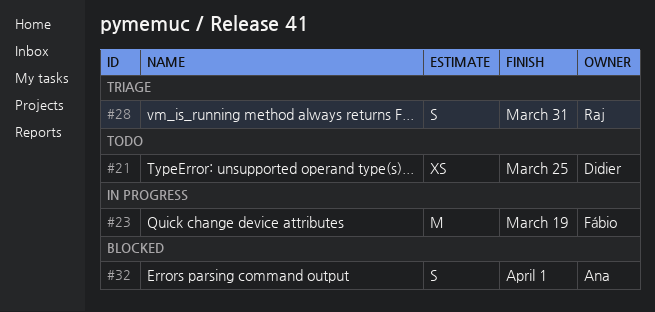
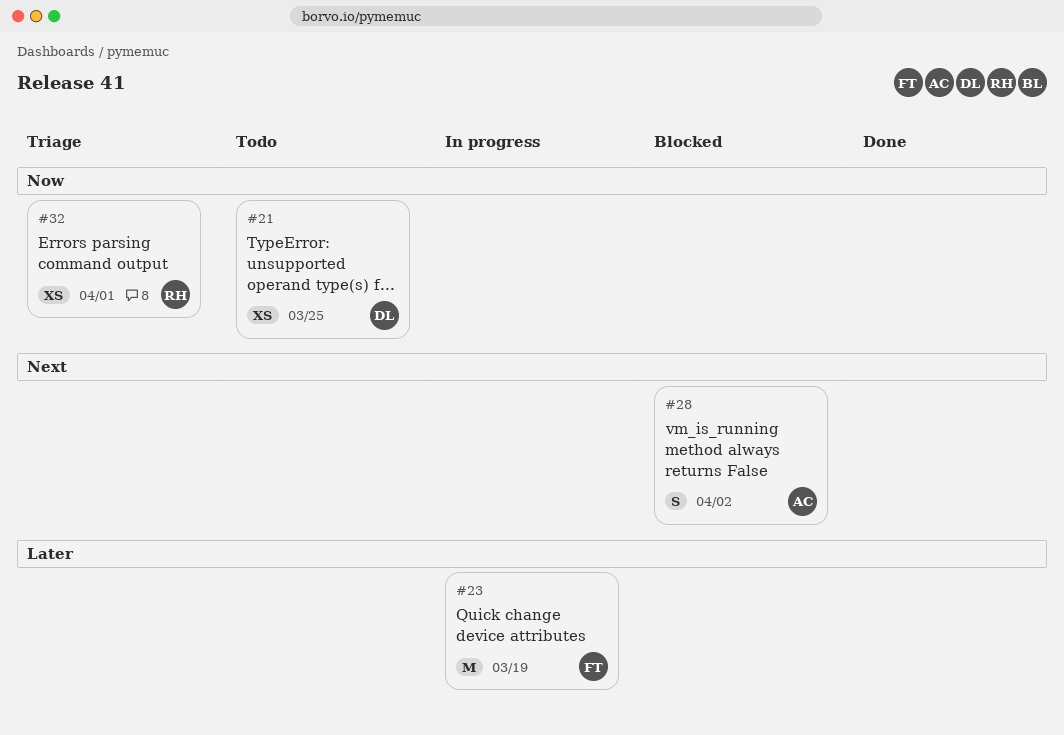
#28, status: Triage -> Blocked
#28, owner: Raj -> Ana
#28, due: Mar 31 -> Apr 2
#32, status: Blocked -> Triage
#32, owner: Ana -> Raj
#32, estimate: S -> XS

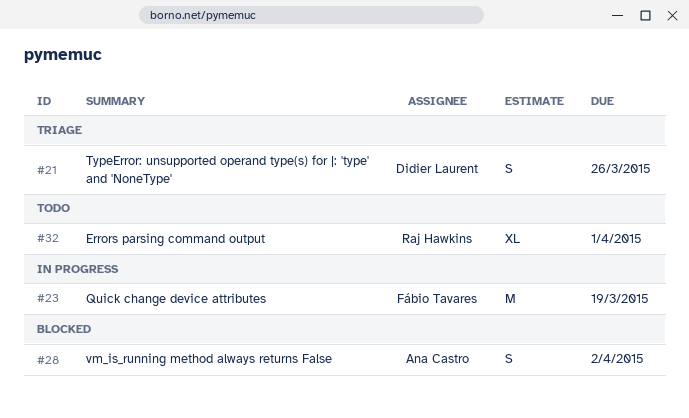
#21, status: Todo -> Triage
#21, estimate: XS -> S
#21, due: Mar 25 -> Mar 26
#32, status: Triage -> Todo
#32, estimate: XS -> XL

